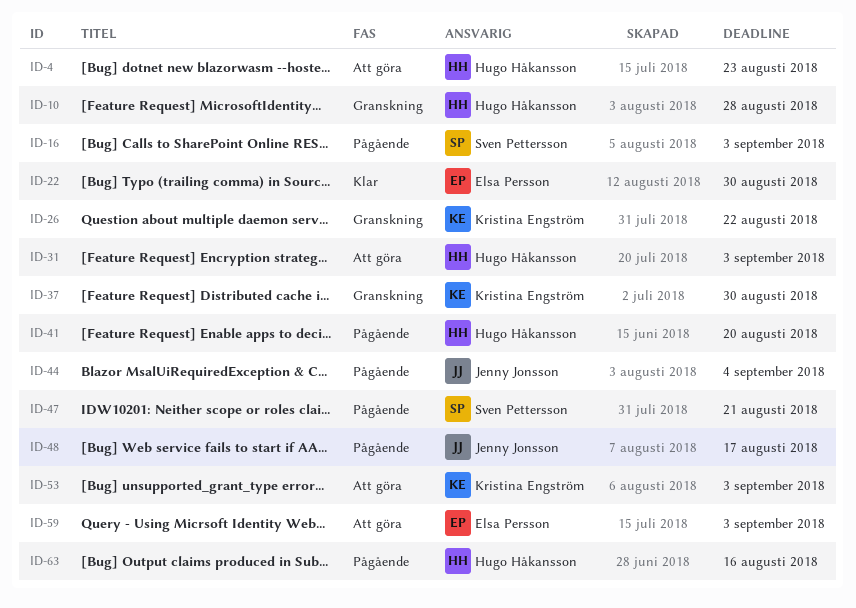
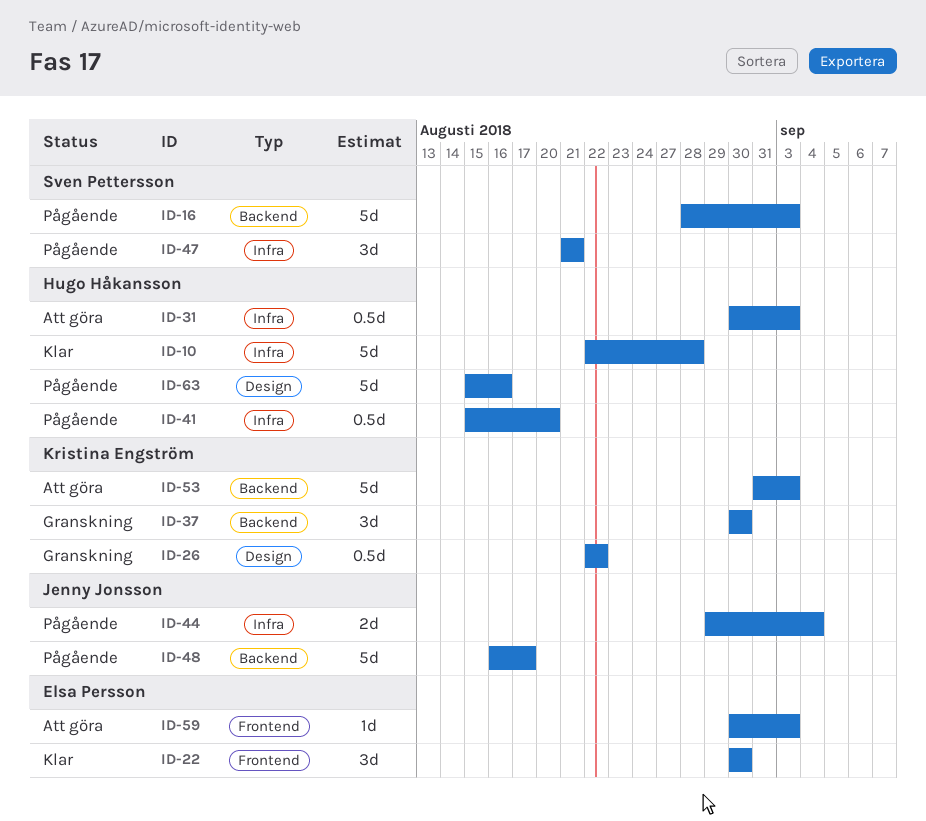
ID-4: present -> none
ID-10, status: Granskning -> Klar

